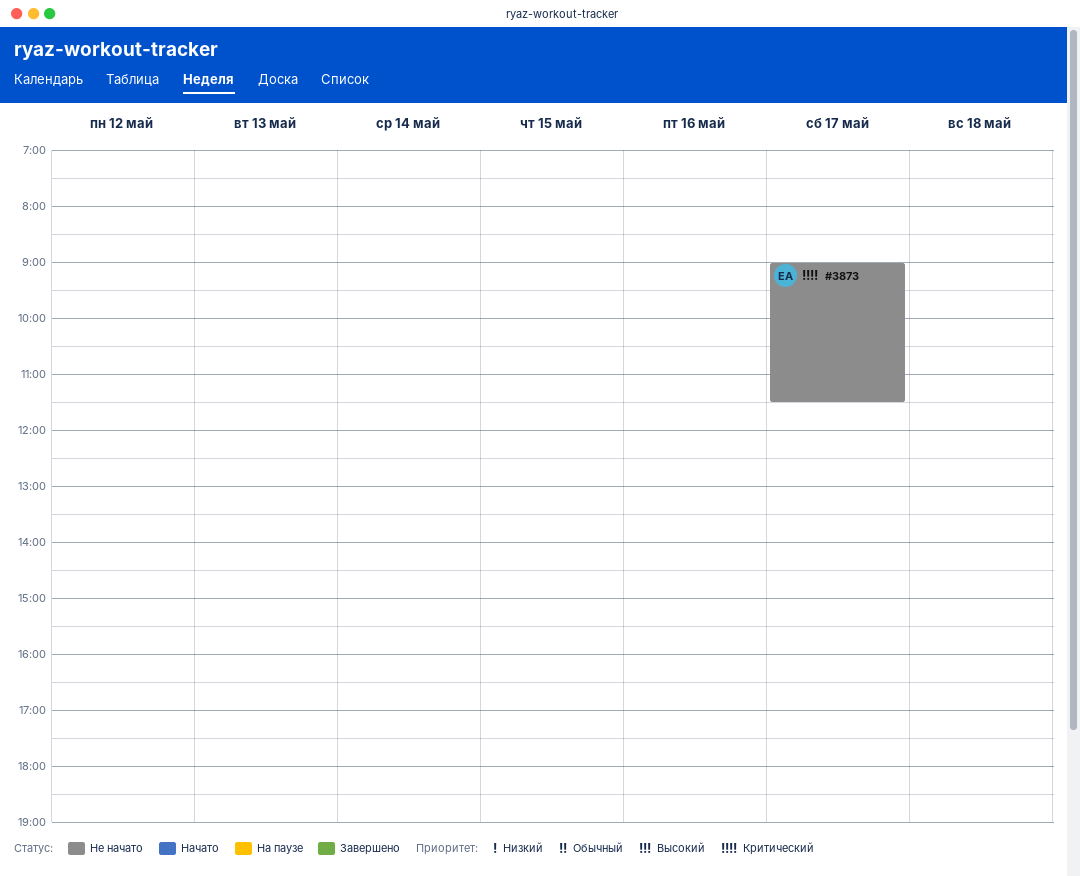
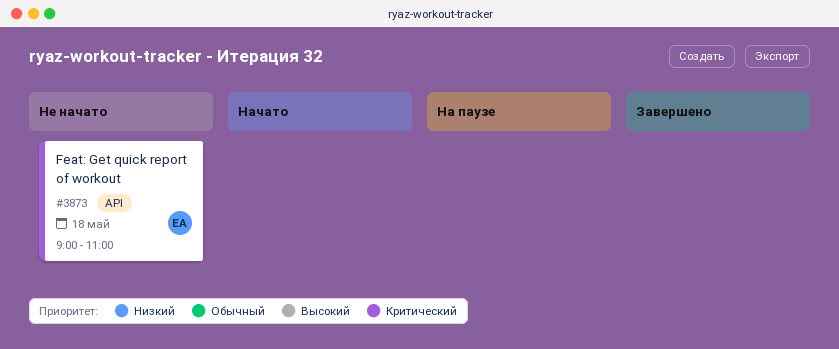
#3873, day: May 17 -> May 18
#3873, ends: 11:30 -> 11:00

